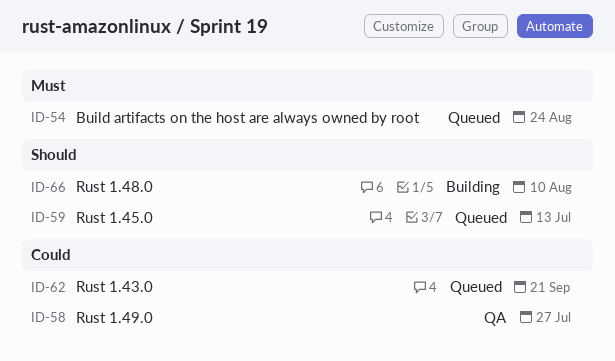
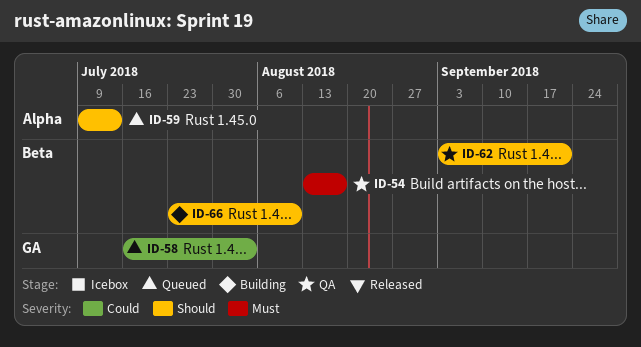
ID-54, status: Queued -> QA
ID-54, due: Aug 24 -> Aug 17
ID-58, status: QA -> Queued
ID-58, due: Jul 27 -> Aug 3
ID-62, status: Queued -> QA
ID-62, priority: Could -> Should

